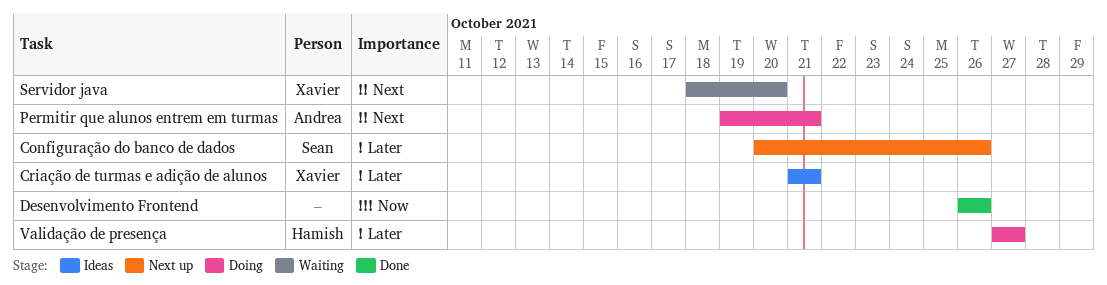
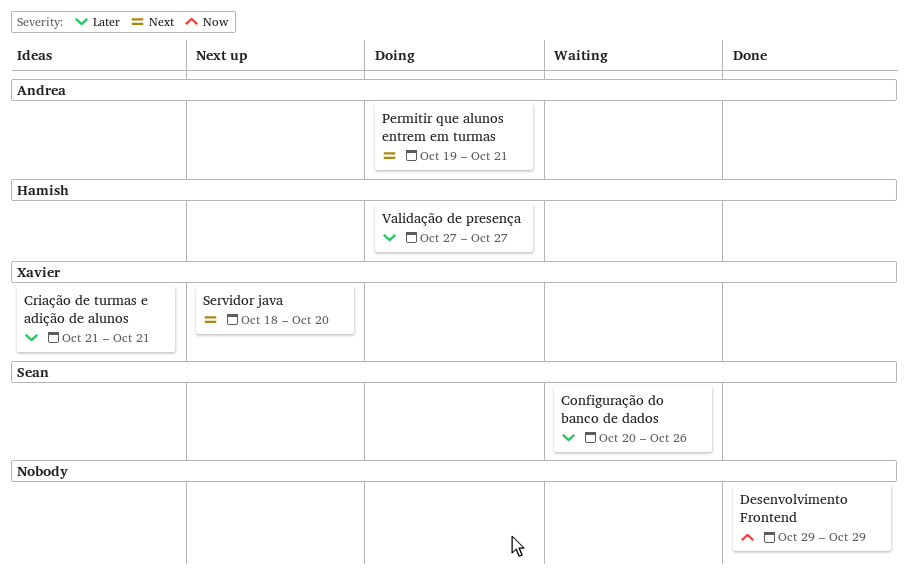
Configuração do banco de dados, status: Next up -> Waiting
Desenvolvimento Frontend, start: Oct 26 -> Oct 29
Desenvolvimento Frontend, due: Oct 26 -> Oct 29
Servidor java, status: Waiting -> Next up

